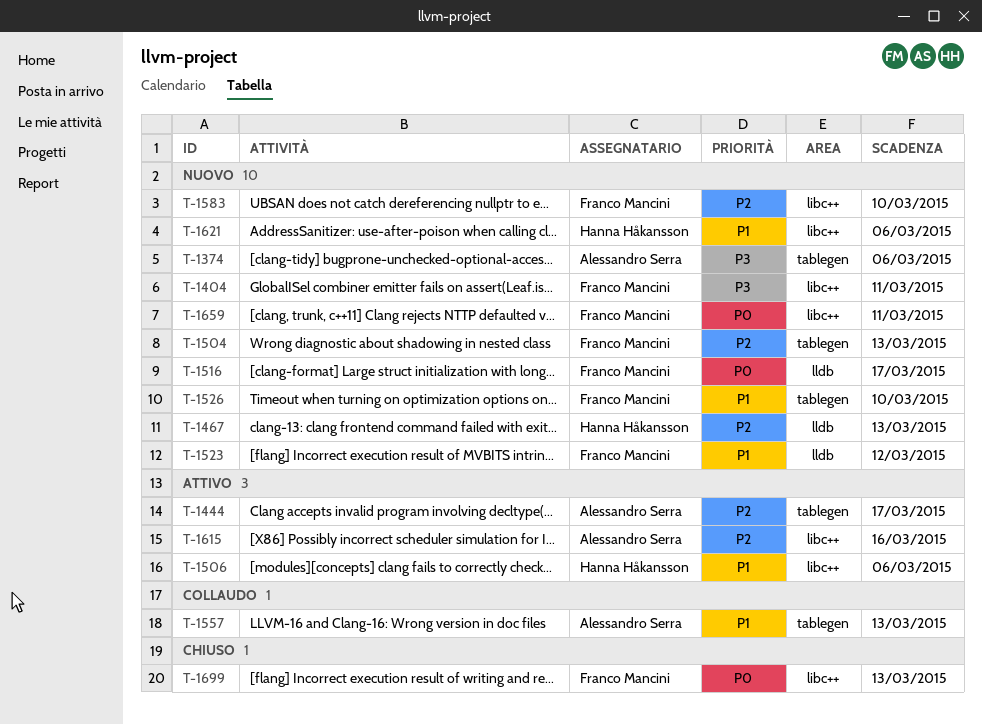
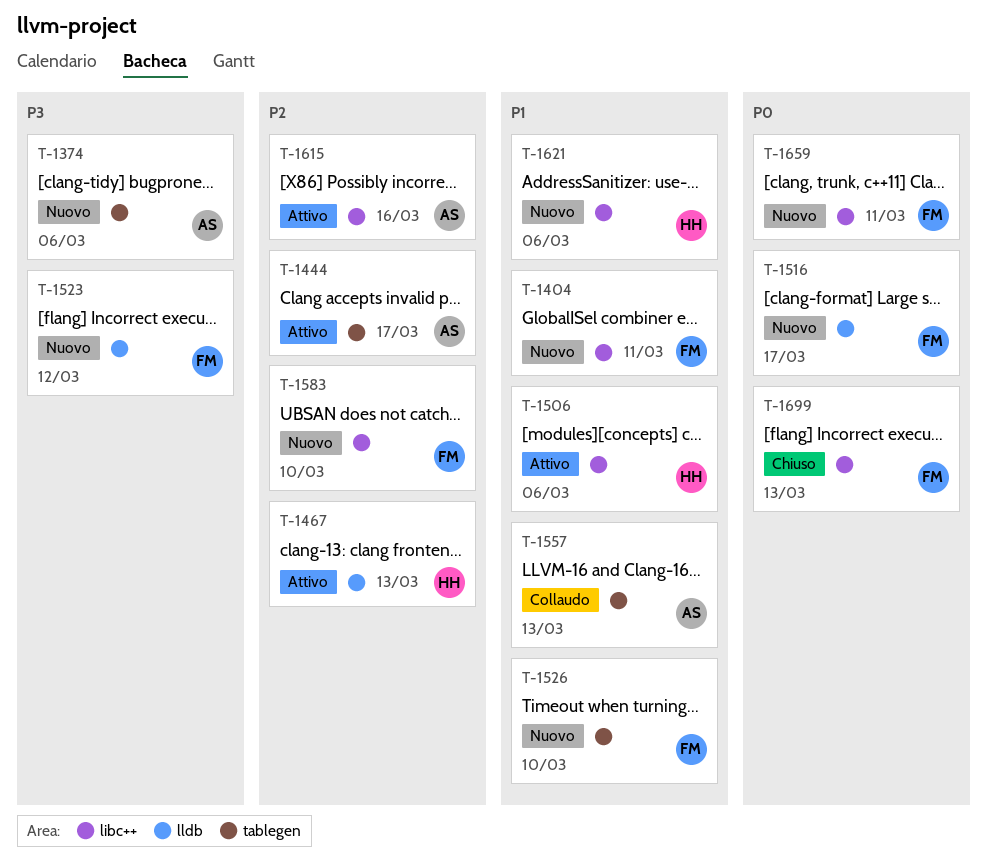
T-1404, priority: P3 -> P1
T-1467, status: Nuovo -> Attivo
T-1504: present -> none
T-1523, priority: P1 -> P3

